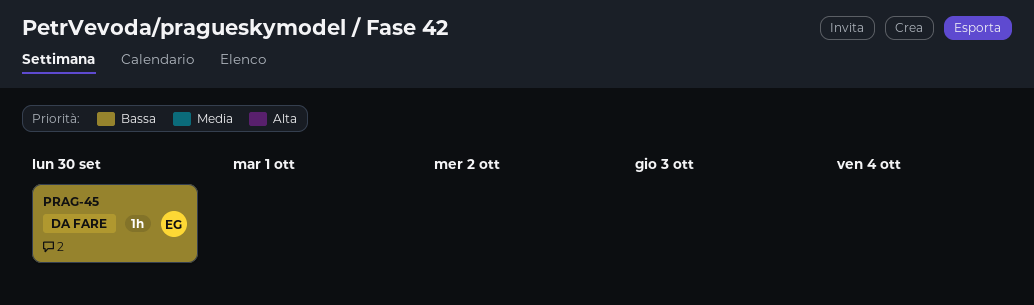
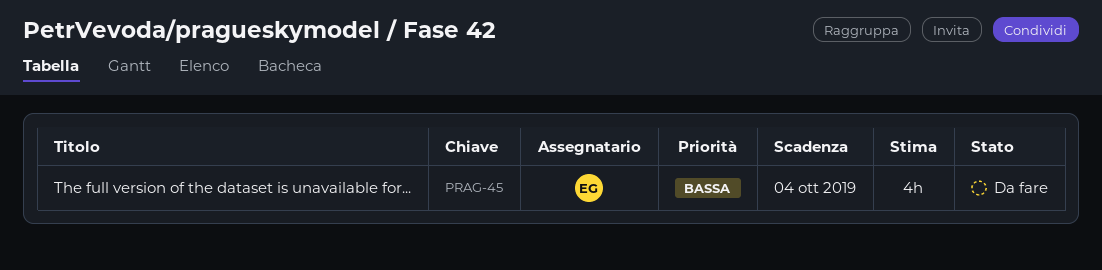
PRAG-45, estimate: 1h -> 4h
PRAG-45, due: Sep 30 -> Oct 4

